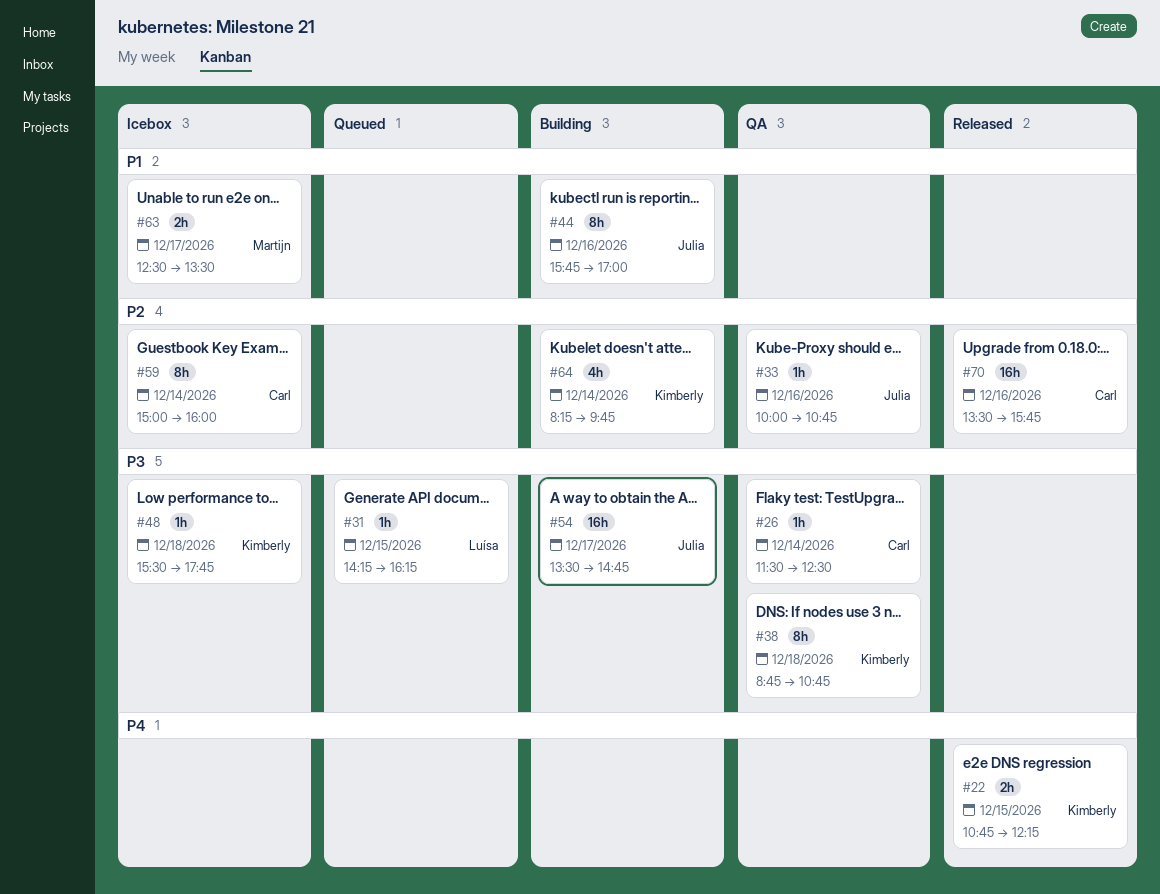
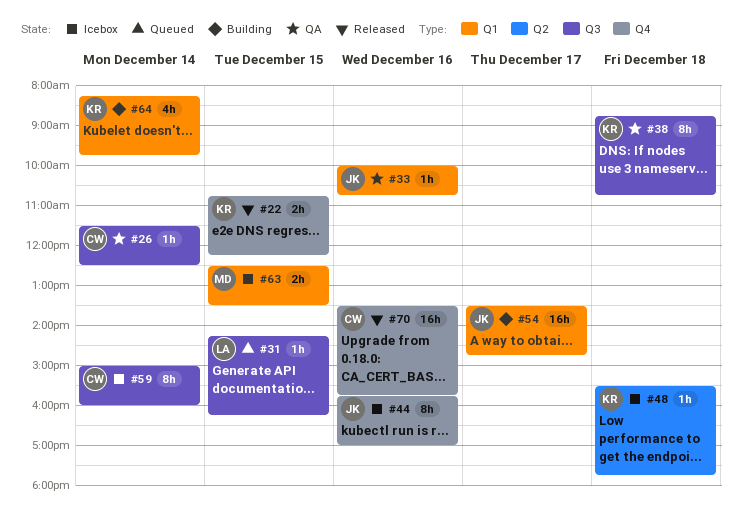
#44, status: Building -> Icebox
#63, day: Dec 17 -> Dec 15

